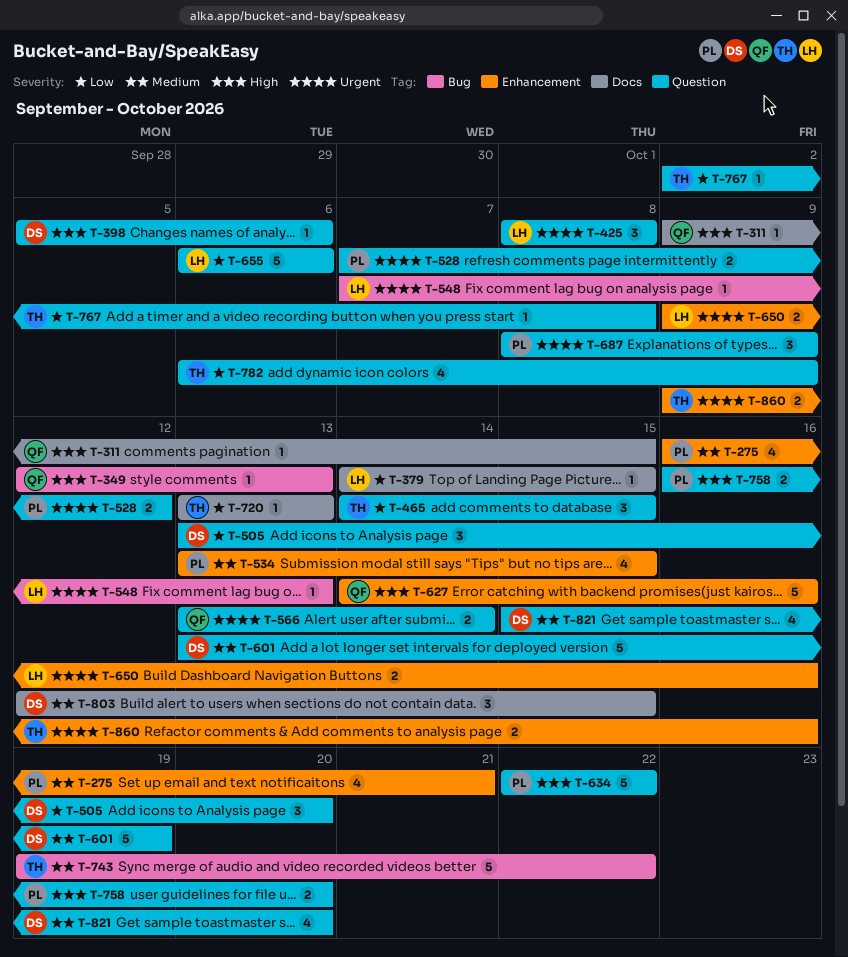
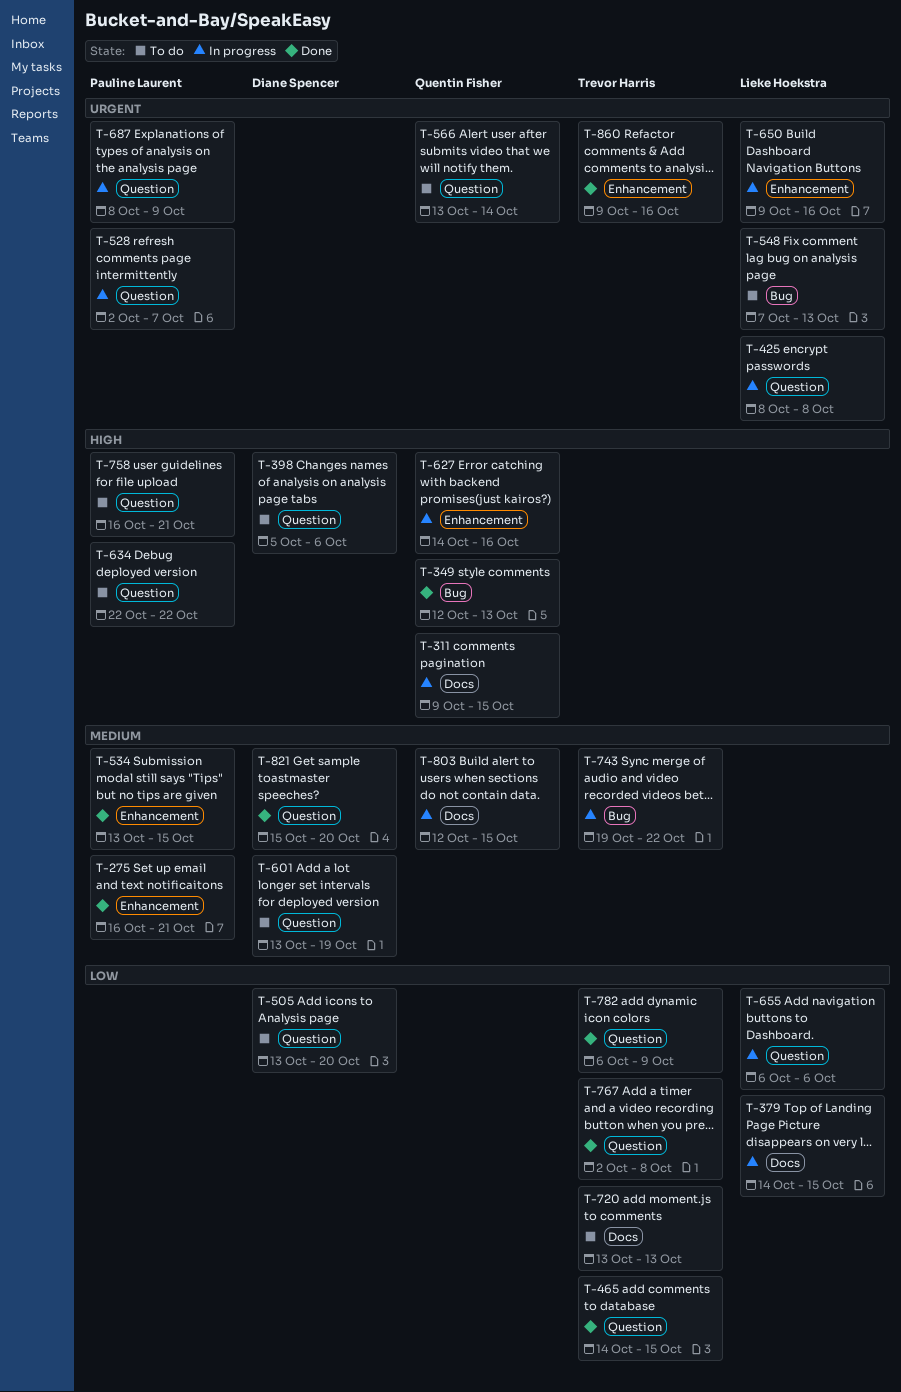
T-528, start: Oct 7 -> Oct 2
T-528, due: Oct 12 -> Oct 7
T-758, due: Oct 20 -> Oct 21
T-803, owner: Diane Spencer -> Quentin Fisher

